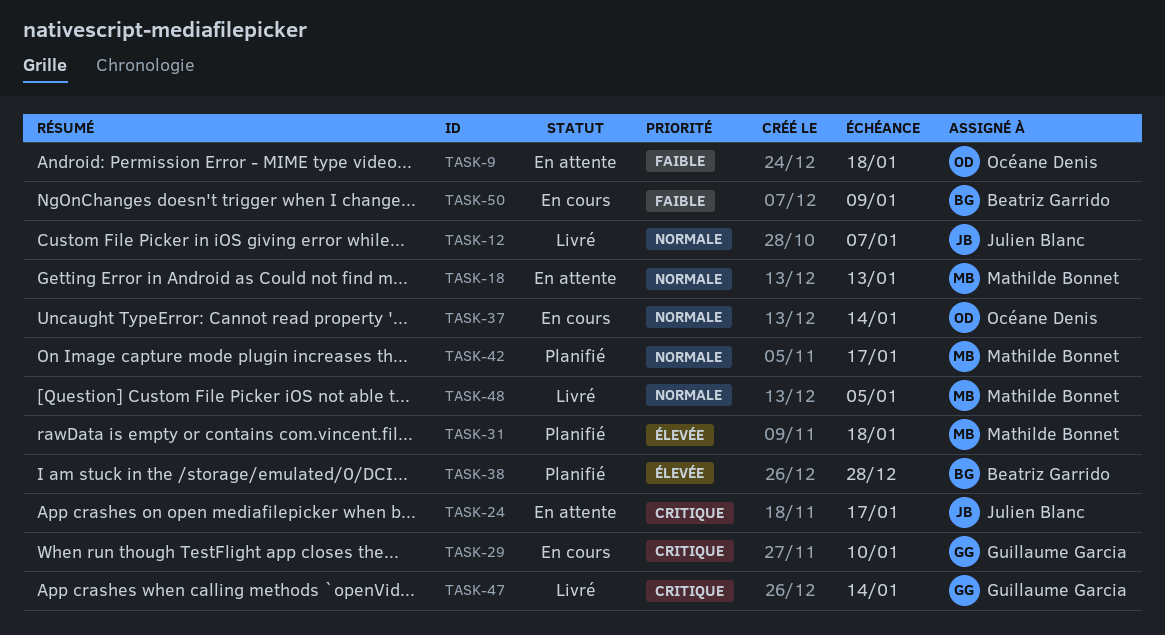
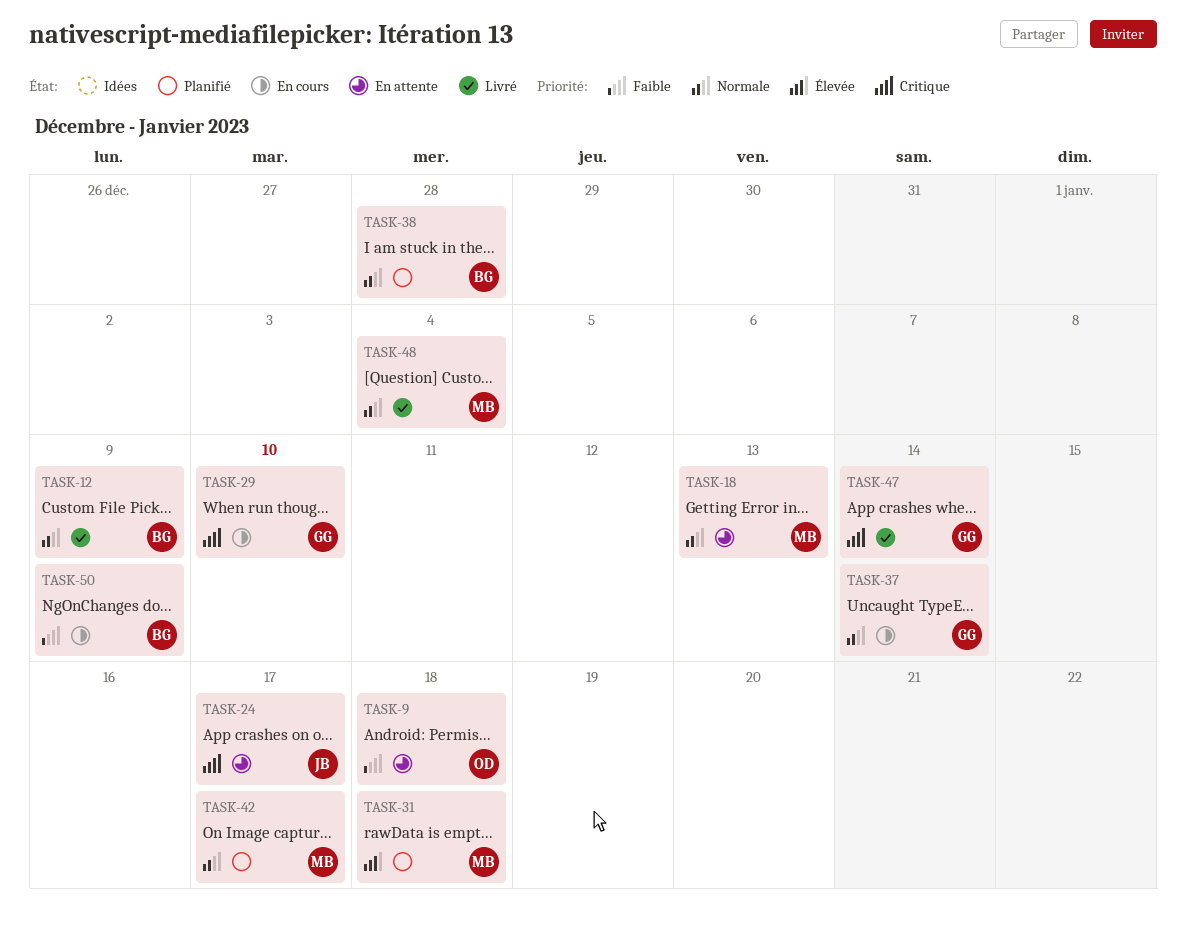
TASK-12, owner: Julien Blanc -> Beatriz Garrido
TASK-12, due: Jan 7 -> Jan 9
TASK-37, owner: Océane Denis -> Guillaume Garcia
TASK-38, priority: Élevée -> Normale
TASK-48, due: Jan 5 -> Jan 4

